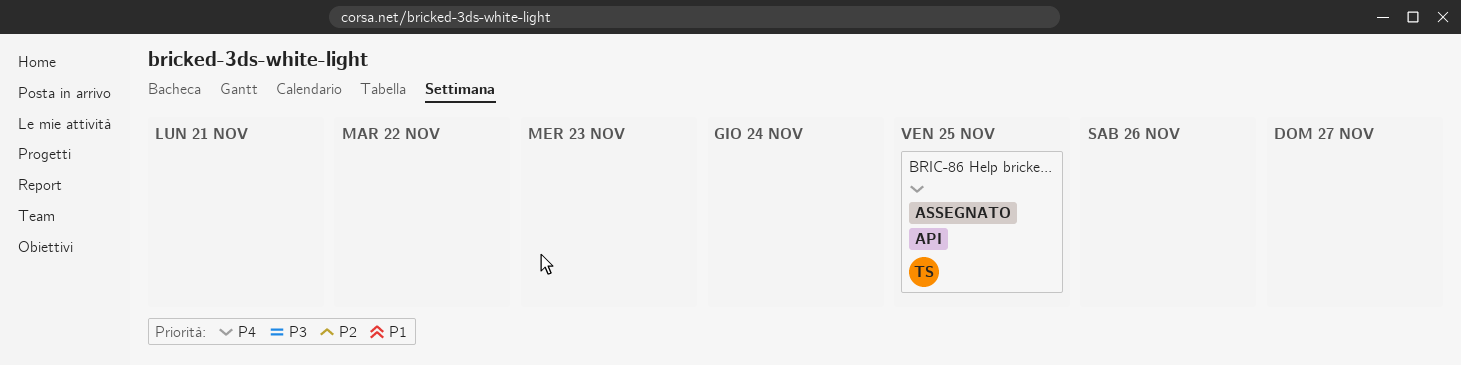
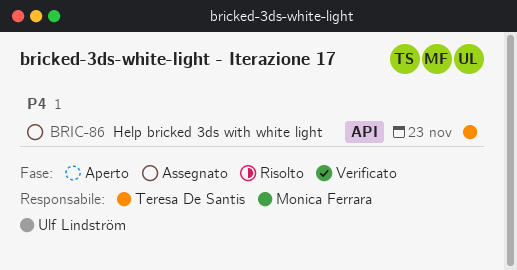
BRIC-86, due: Nov 25 -> Nov 23

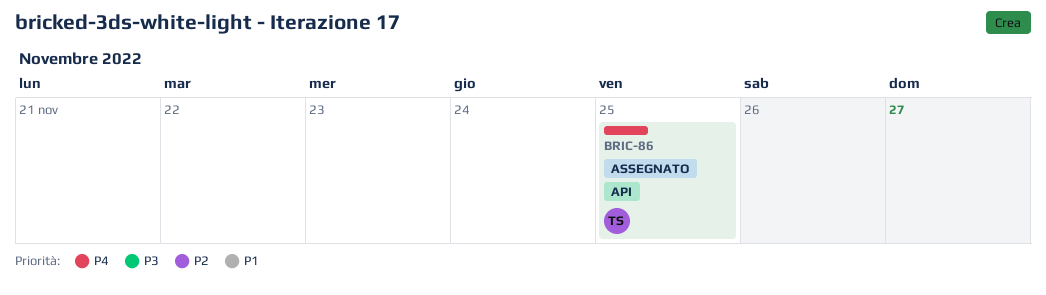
BRIC-86, due: Nov 23 -> Nov 25

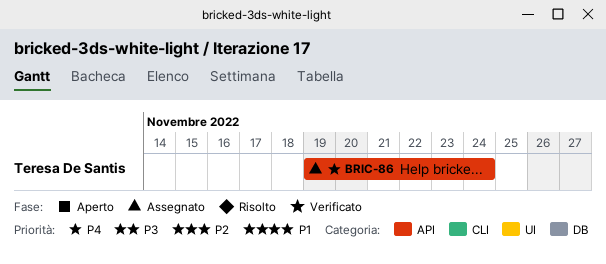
BRIC-86, due: Nov 25 -> Nov 24

